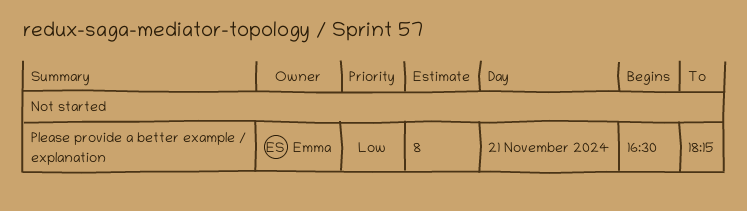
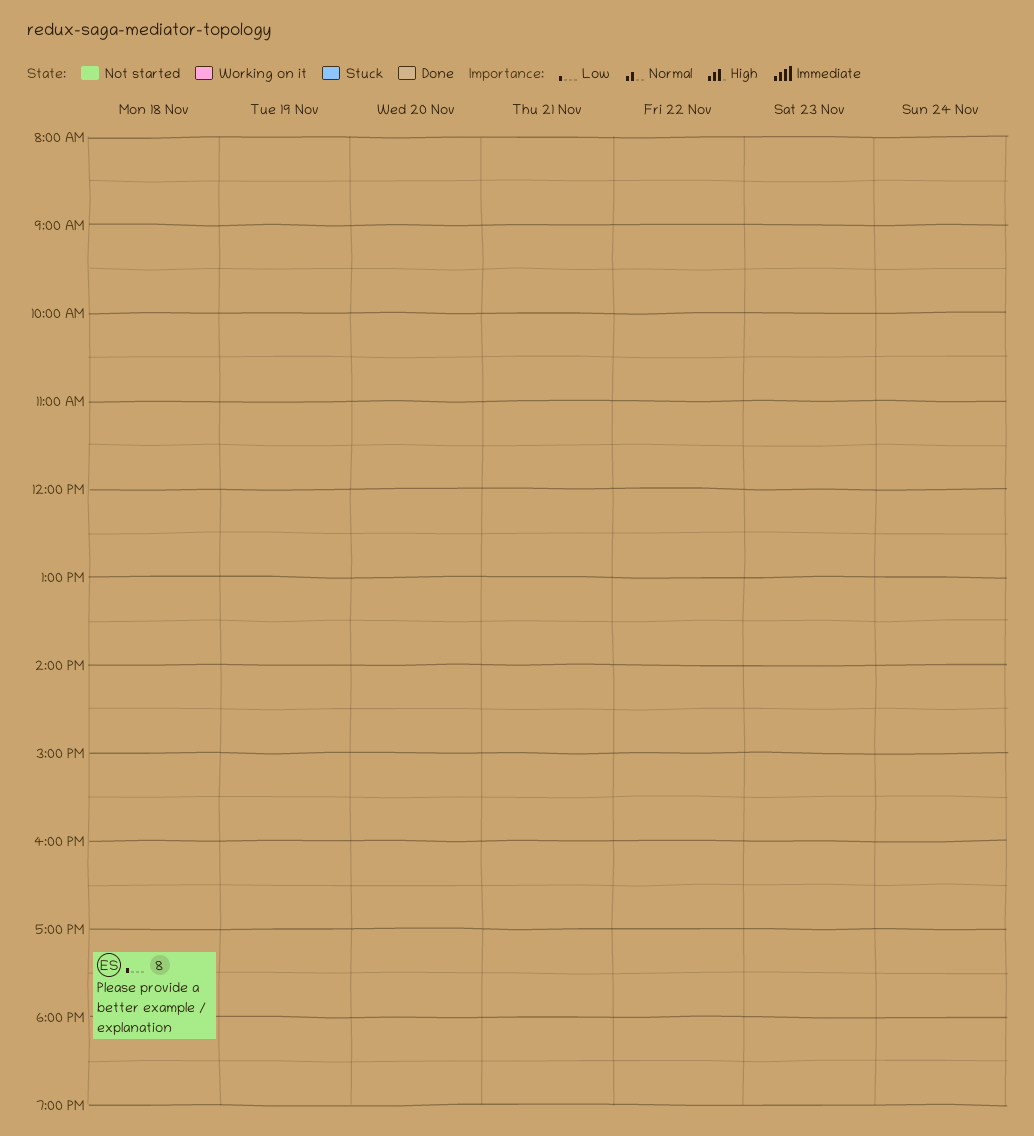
Please provide a better example / explanation, day: Nov 21 -> Nov 18
Please provide a better example / explanation, begins: 16:30 -> 17:15

